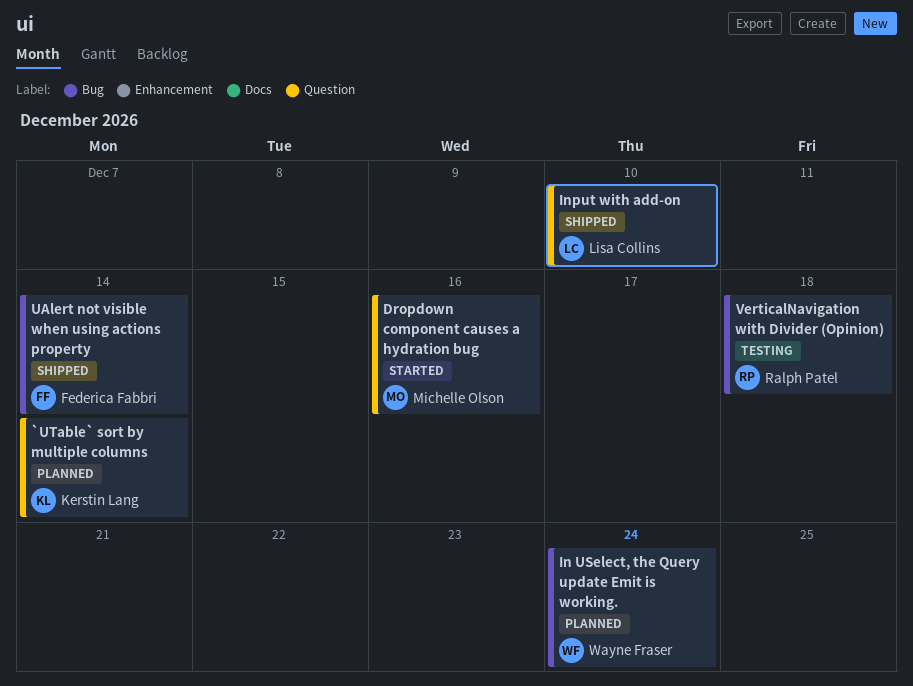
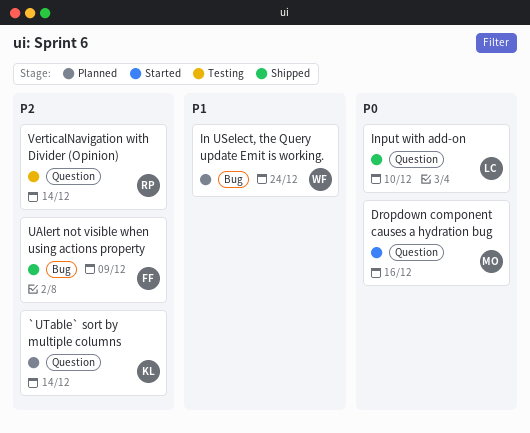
UAlert not visible when using actions property, due: Dec 14 -> Dec 9
VerticalNavigation with Divider (Opinion), label: Bug -> Question
VerticalNavigation with Divider (Opinion), due: Dec 18 -> Dec 14

